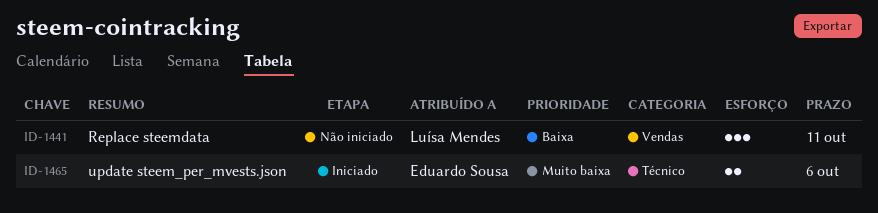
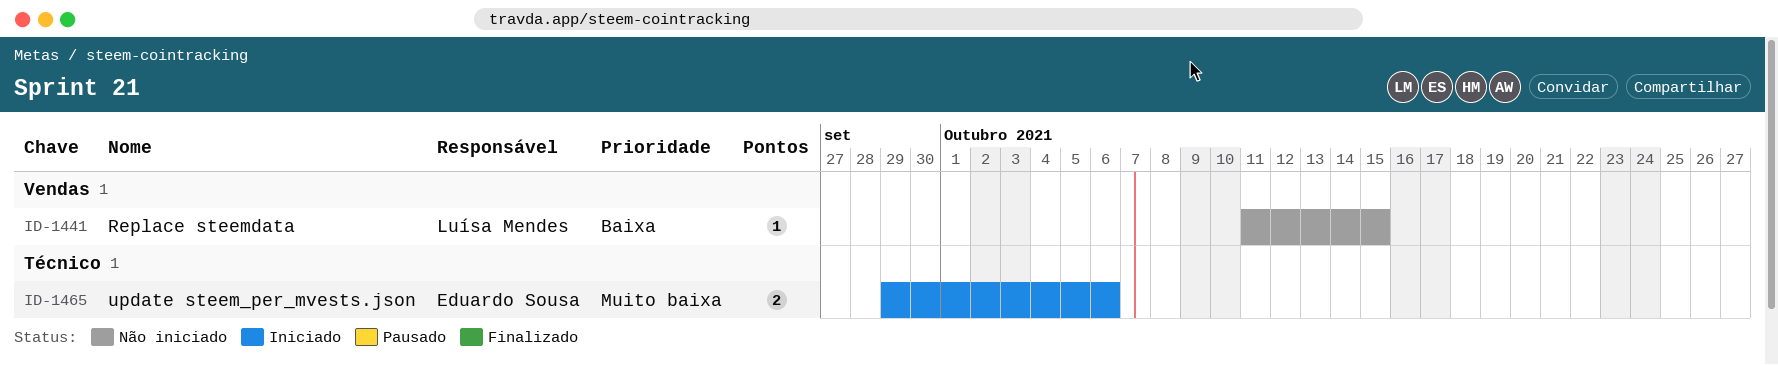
ID-1441, estimate: 3 -> 1
ID-1441, due: Oct 11 -> Oct 15

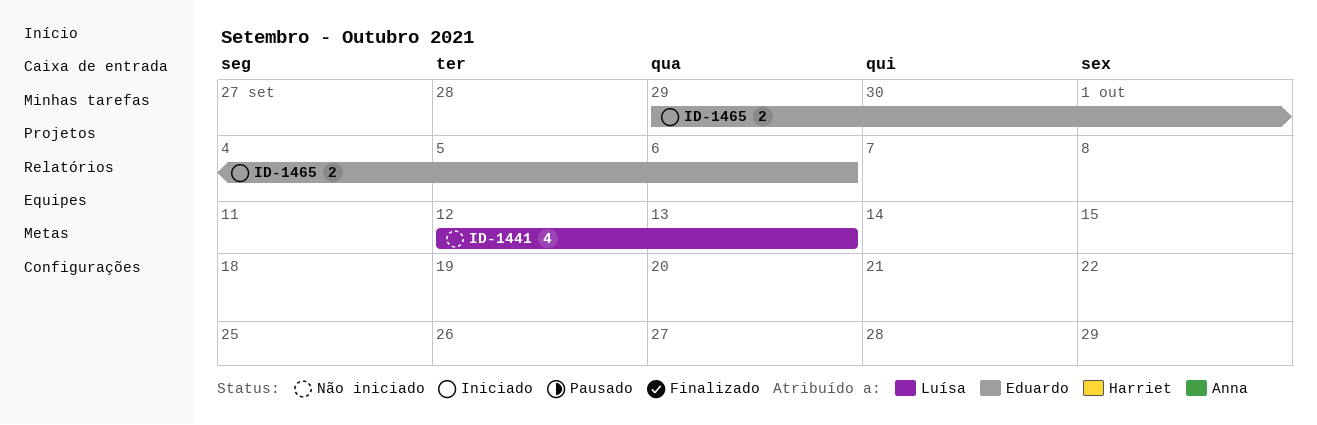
ID-1441, estimate: 1 -> 4
ID-1441, start: Oct 11 -> Oct 12
ID-1441, due: Oct 15 -> Oct 13

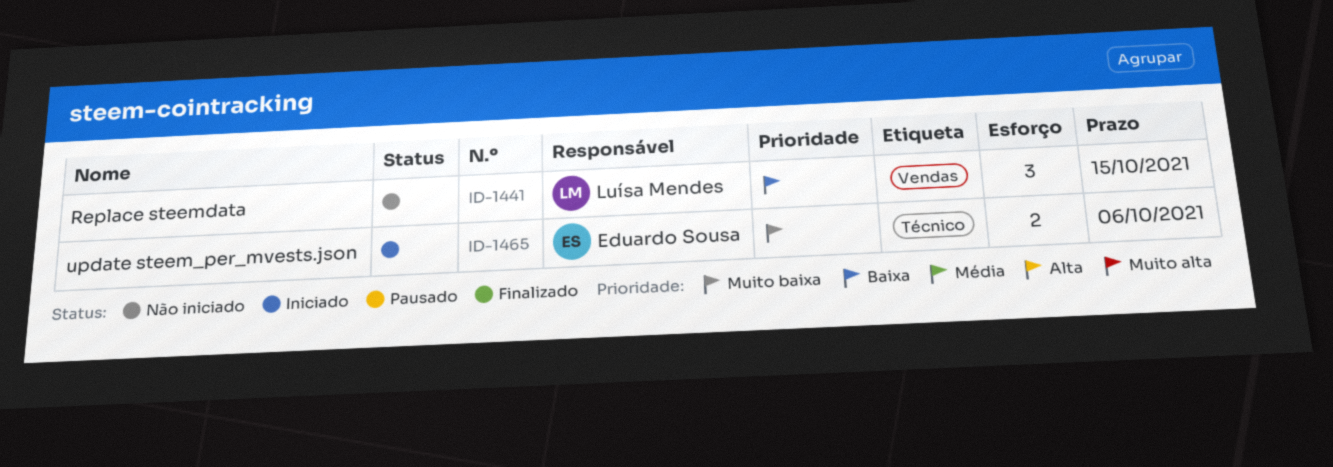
ID-1441, estimate: 4 -> 3
ID-1441, due: Oct 13 -> Oct 15

